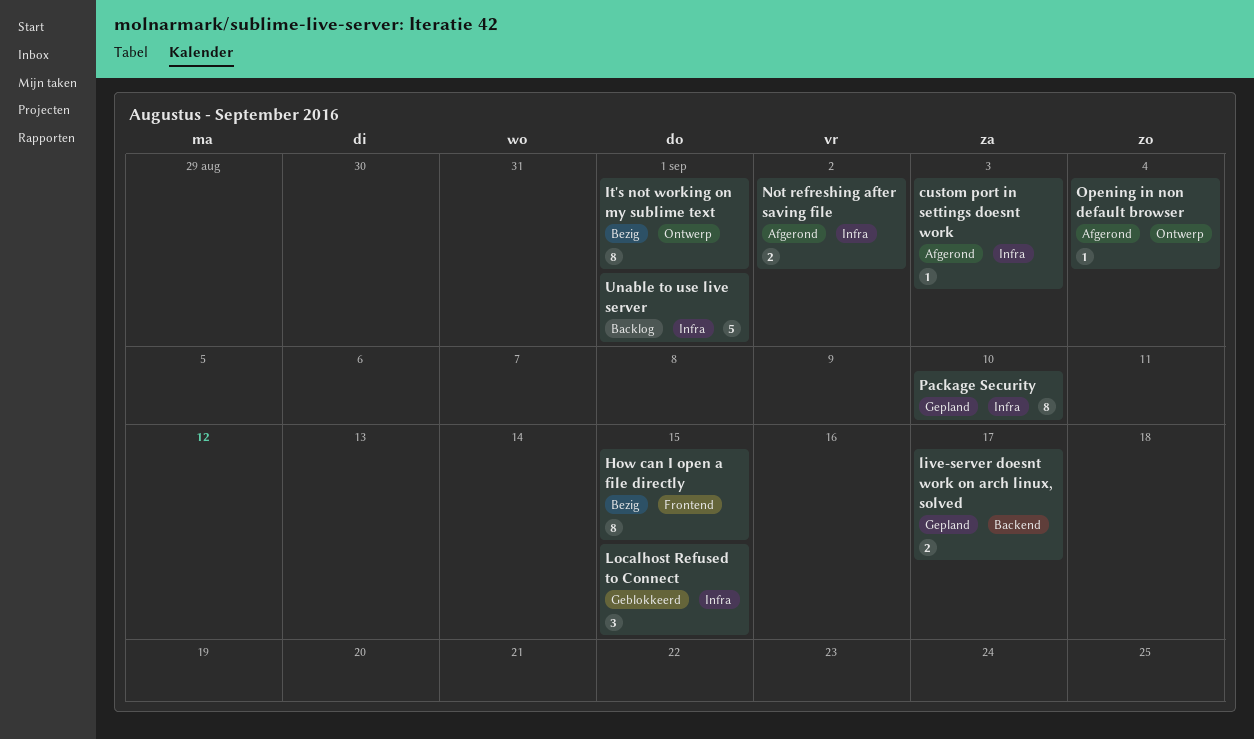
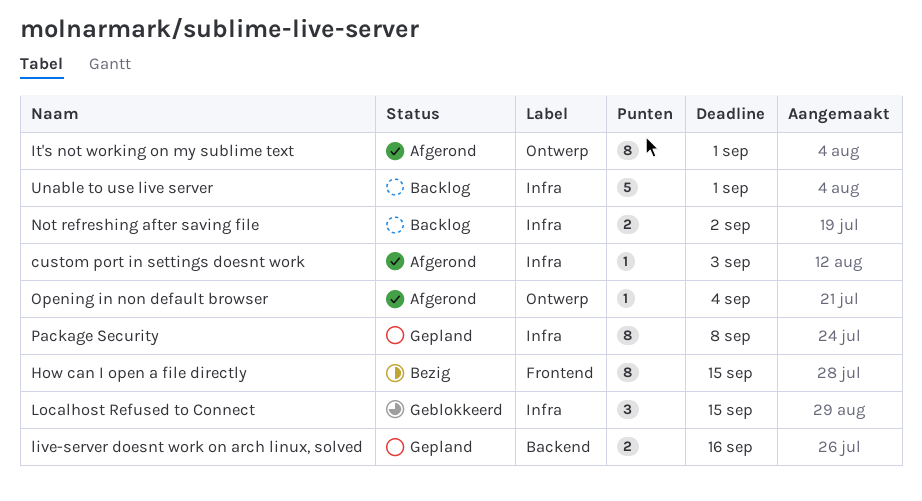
It's not working on my sublime text, status: Bezig -> Afgerond
live-server doesnt work on arch linux, solved, due: Sep 17 -> Sep 16
Not refreshing after saving file, status: Afgerond -> Backlog
Package Security, due: Sep 10 -> Sep 8

